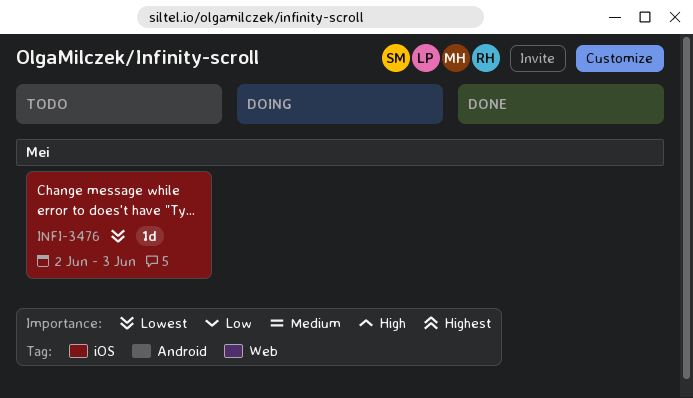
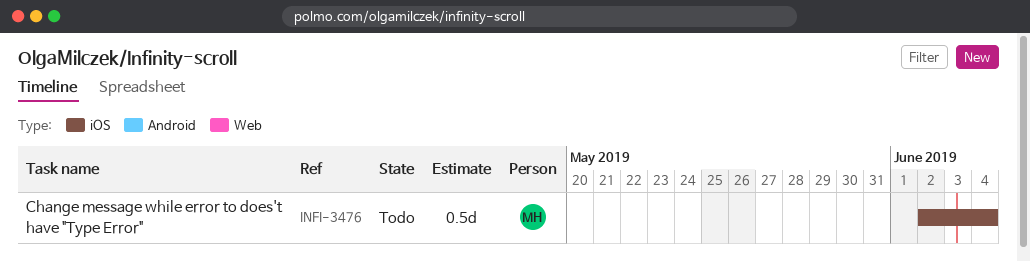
INFI-3476, estimate: 1d -> 0.5d
INFI-3476, due: Jun 3 -> Jun 4

